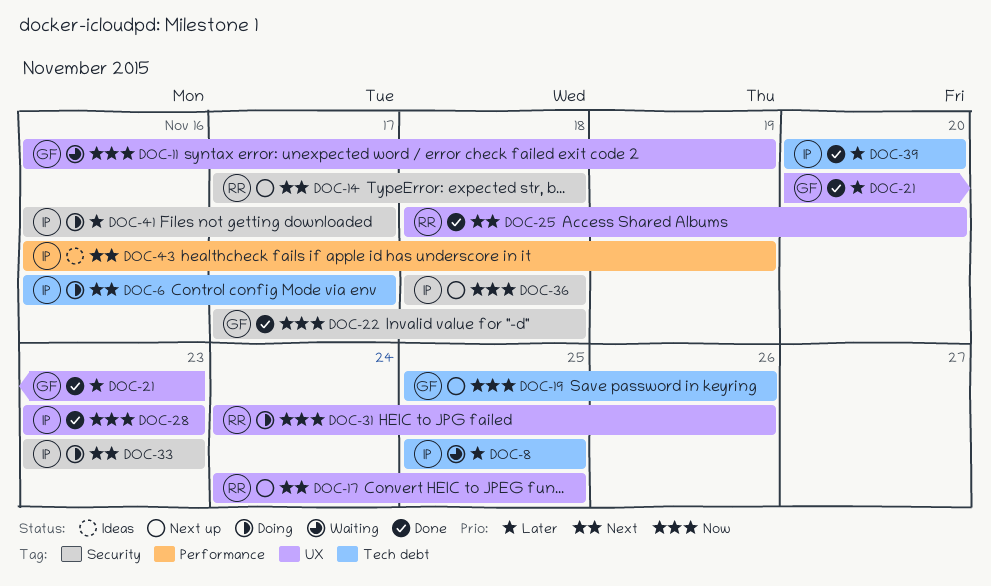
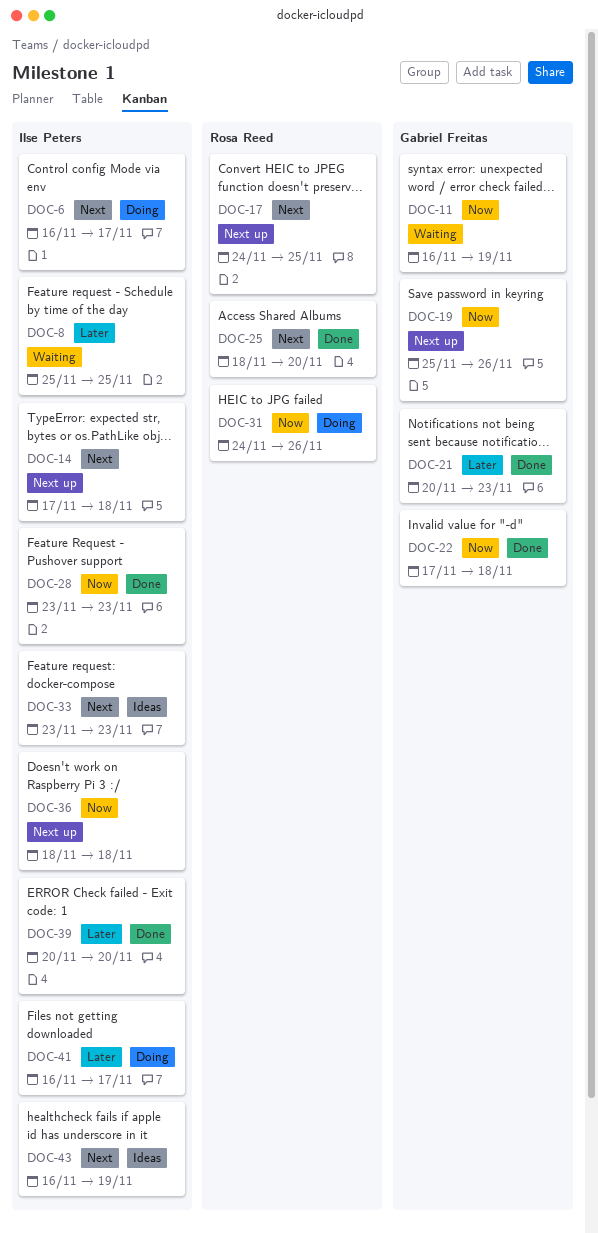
DOC-14, owner: Rosa Reed -> Ilse Peters
DOC-33, status: Doing -> Ideas

